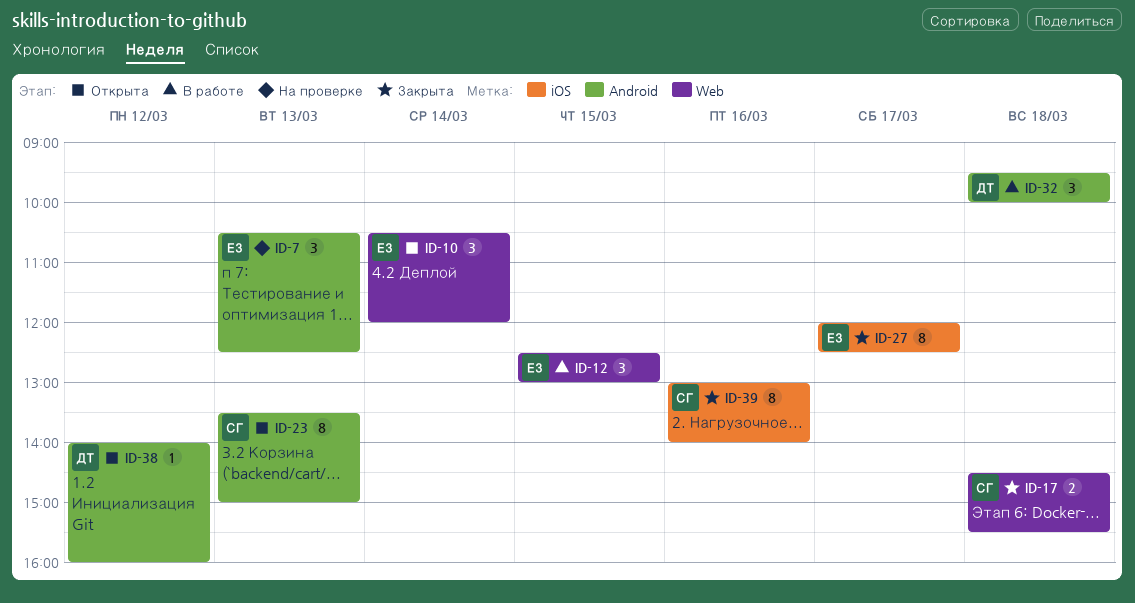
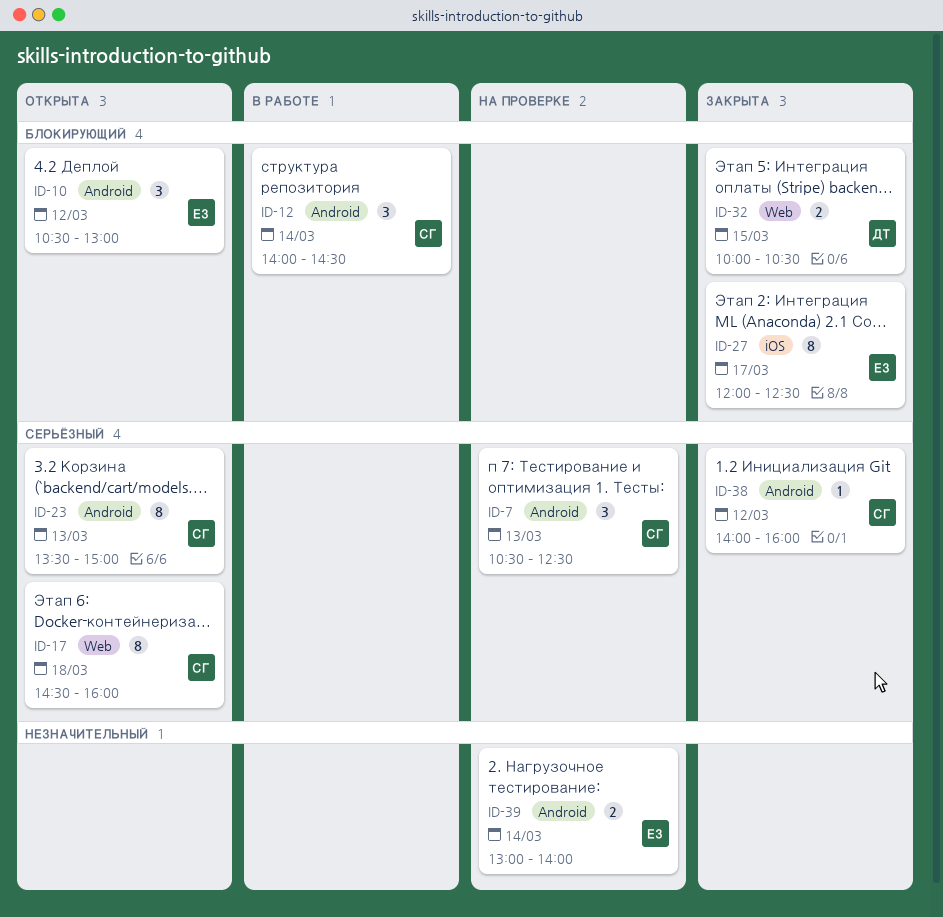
ID-7, owner: ЕЗ -> СГ
ID-10, label: Web -> Android
ID-10, day: Mar 14 -> Mar 12
ID-10, ends: 12:00 -> 13:00
ID-12, owner: ЕЗ -> СГ
ID-12, label: Web -> Android
ID-12, day: Mar 15 -> Mar 14
ID-12, begins: 12:30 -> 14:00
ID-12, ends: 13:00 -> 14:30
ID-17, status: Закрыта -> Открыта
ID-17, estimate: 2 -> 8
ID-17, ends: 15:30 -> 16:00
ID-32, status: В работе -> Закрыта
ID-32, label: Android -> Web
ID-32, estimate: 3 -> 2
ID-32, day: Mar 18 -> Mar 15
ID-32, begins: 09:30 -> 10:00
ID-32, ends: 10:00 -> 10:30
ID-38, status: Открыта -> Закрыта
ID-38, owner: ДТ -> СГ
ID-39, status: Закрыта -> На проверке
ID-39, owner: СГ -> ЕЗ
ID-39, label: iOS -> Android
ID-39, estimate: 8 -> 2
ID-39, day: Mar 16 -> Mar 14

